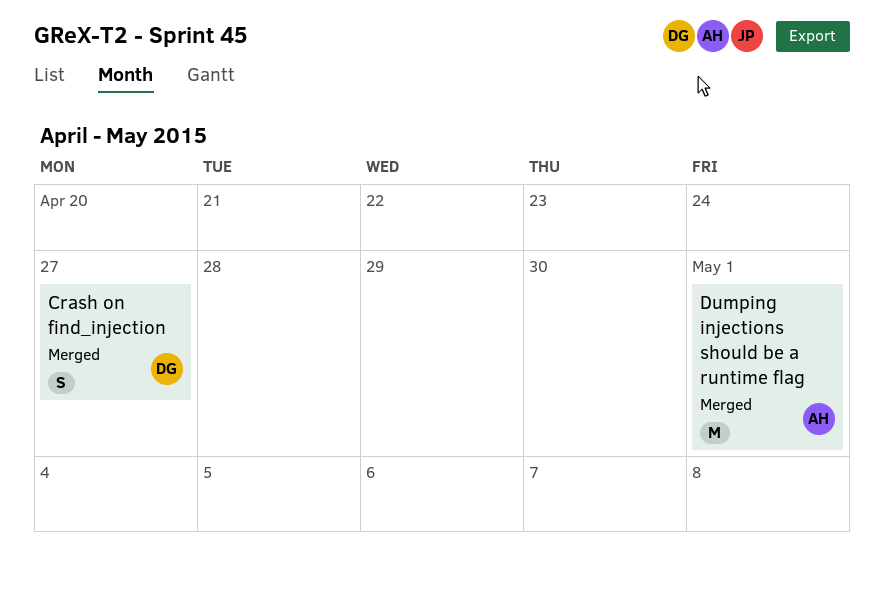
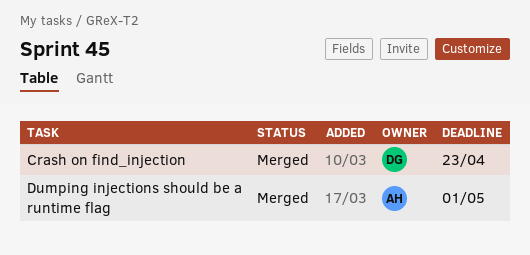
Crash on find_injection, due: Apr 27 -> Apr 23

